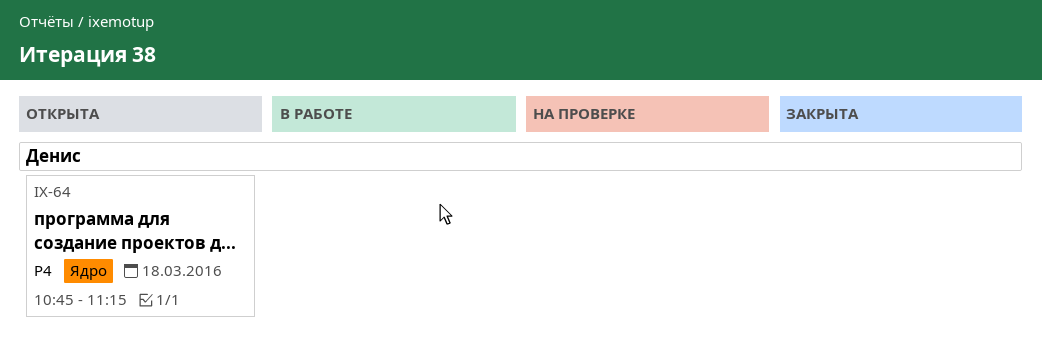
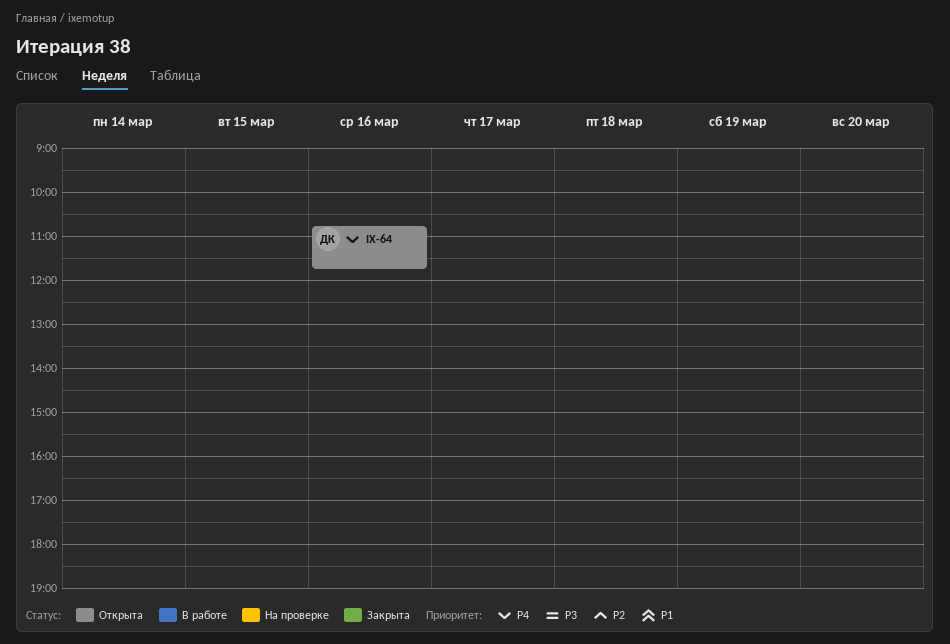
IX-64, day: Mar 18 -> Mar 16
IX-64, ends: 11:15 -> 11:45

